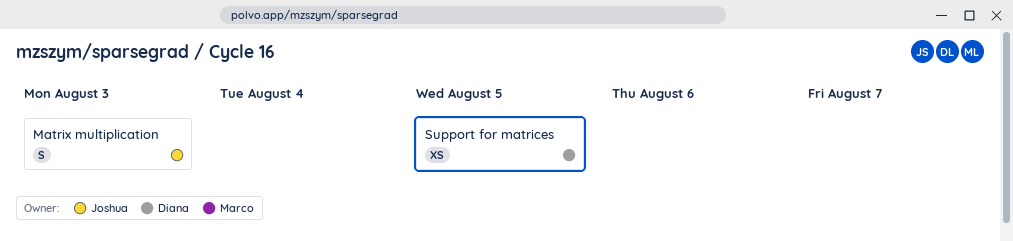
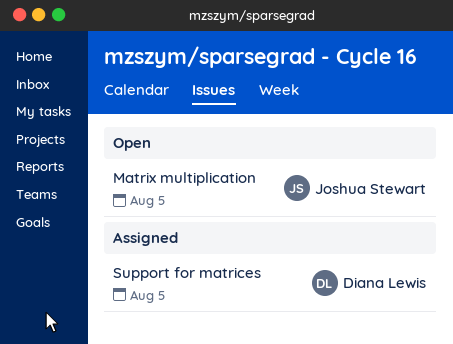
Matrix multiplication, due: Aug 3 -> Aug 5

